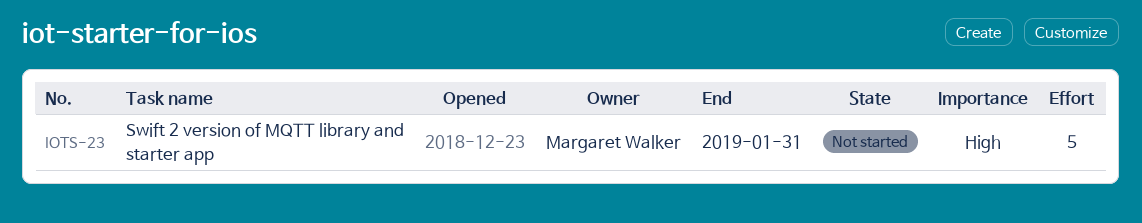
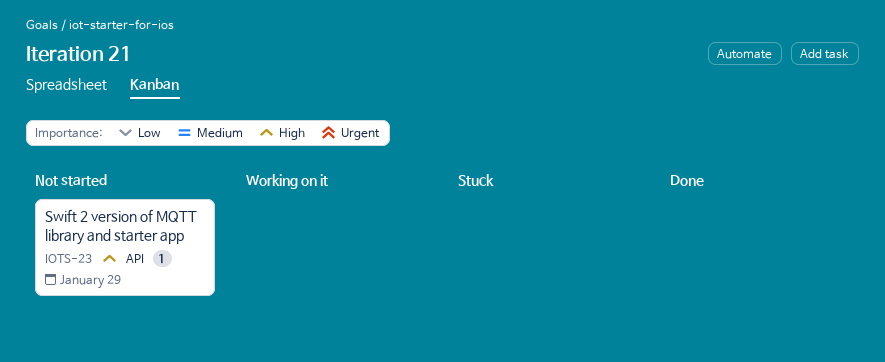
IOTS-23, estimate: 5 -> 1
IOTS-23, due: Jan 31 -> Jan 29

